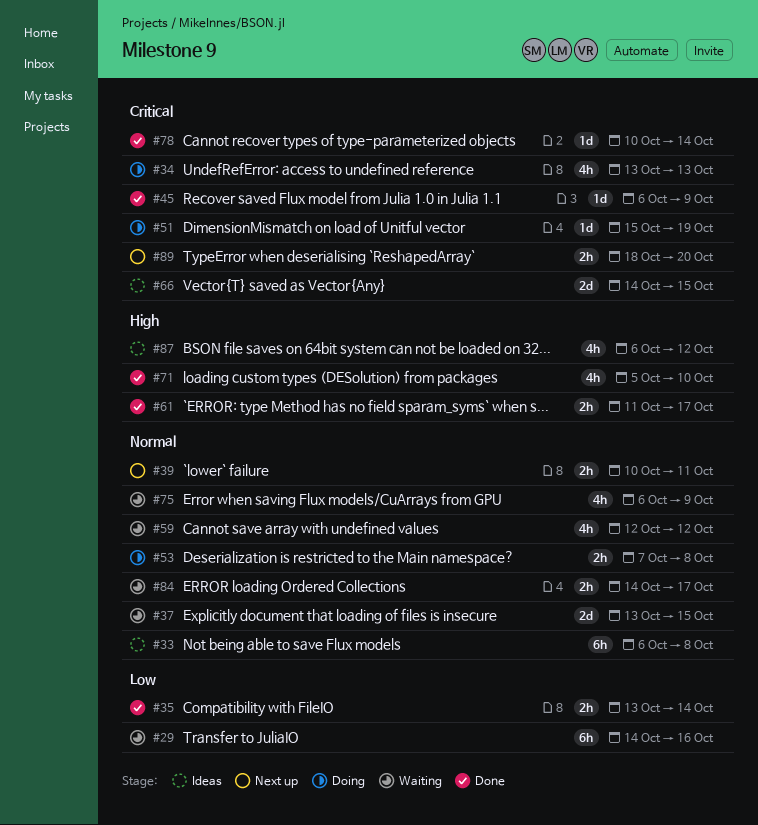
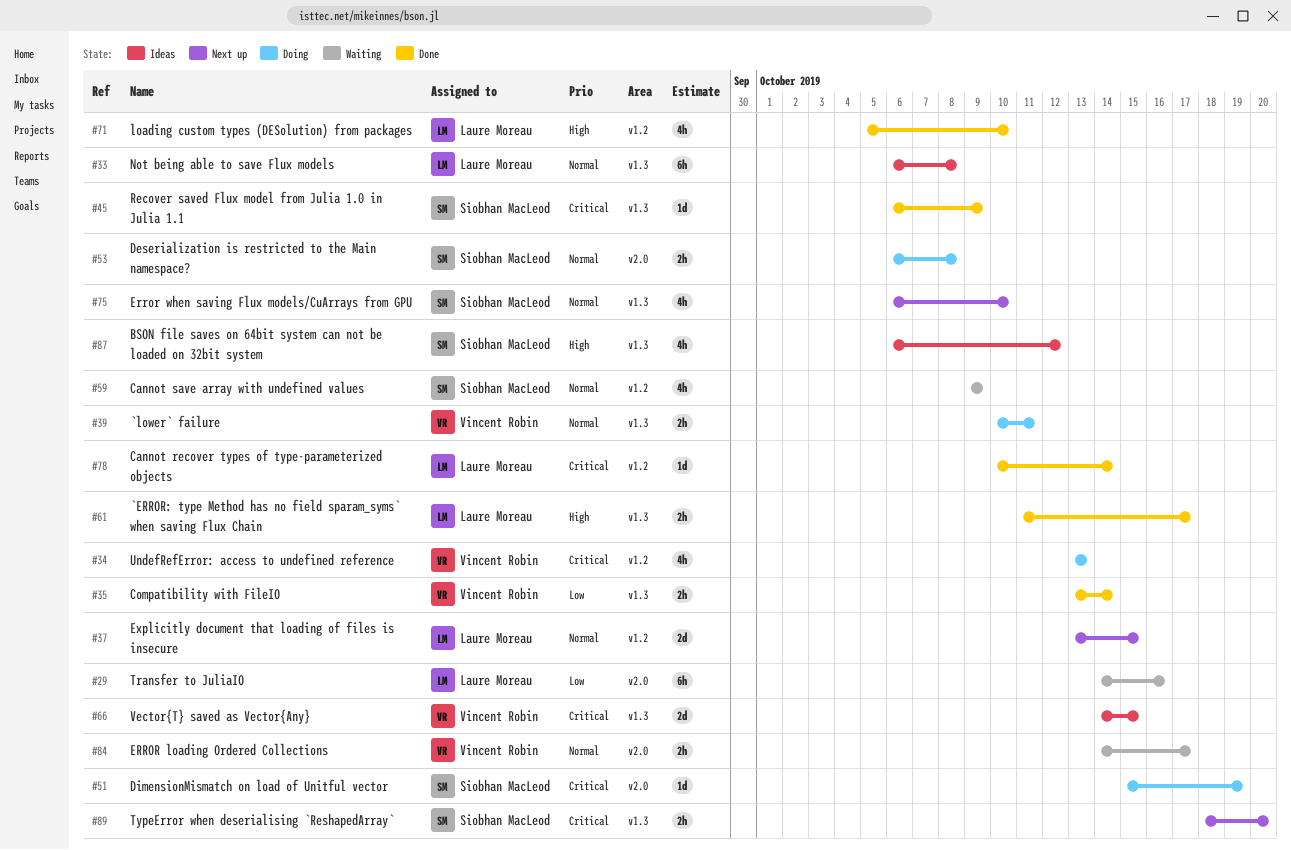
#37, status: Waiting -> Next up
#39, status: Next up -> Doing
#53, start: Oct 7 -> Oct 6
#59, start: Oct 12 -> Oct 9
#59, due: Oct 12 -> Oct 9
#75, status: Waiting -> Next up
#75, due: Oct 9 -> Oct 10

